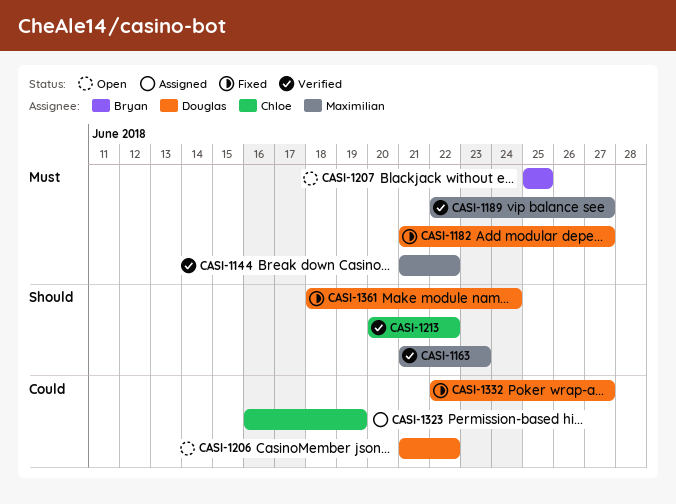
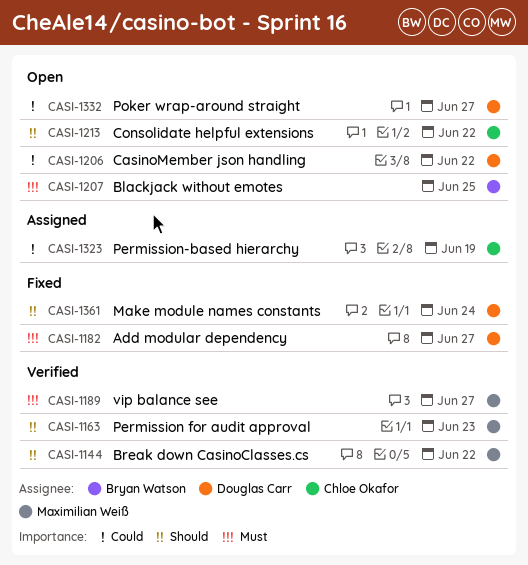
CASI-1144, priority: Must -> Should
CASI-1213, status: Verified -> Open
CASI-1332, status: Fixed -> Open

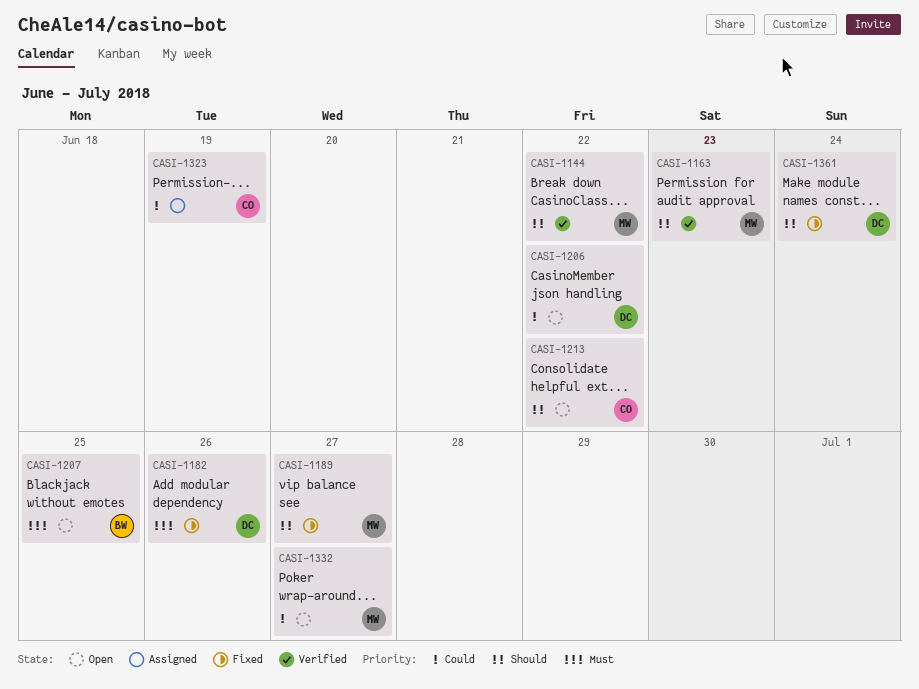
CASI-1182, due: Jun 27 -> Jun 26
CASI-1189, status: Verified -> Fixed
CASI-1189, priority: Must -> Should
CASI-1332, owner: Douglas Carr -> Maximilian Weiß

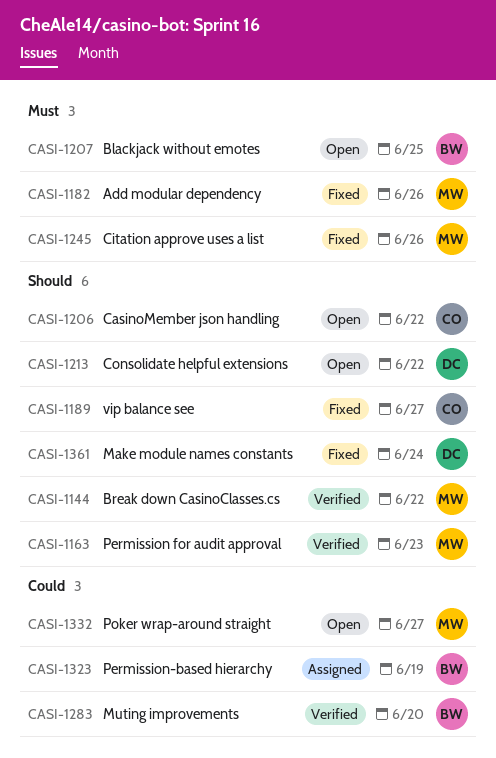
CASI-1182, owner: DC -> MW
CASI-1189, owner: MW -> CO
CASI-1206, owner: DC -> CO
CASI-1206, priority: Could -> Should
CASI-1213, owner: CO -> DC
CASI-1245: none -> present
CASI-1283: none -> present
CASI-1323, owner: CO -> BW

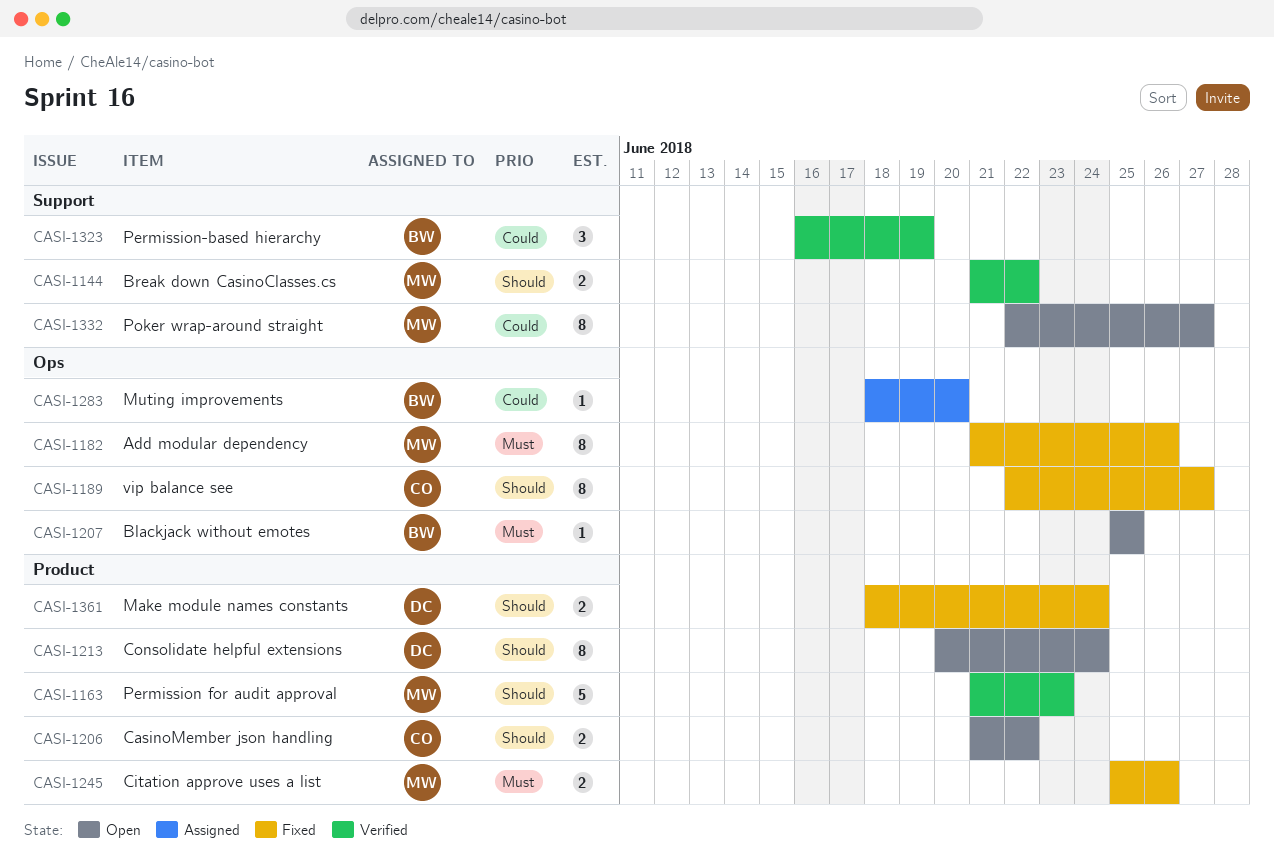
CASI-1213, due: Jun 22 -> Jun 24
CASI-1283, status: Verified -> Assigned
CASI-1323, status: Assigned -> Verified

